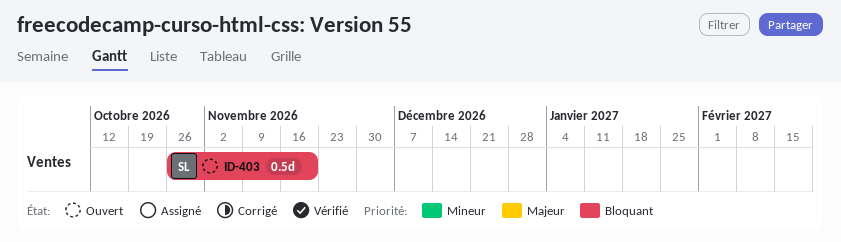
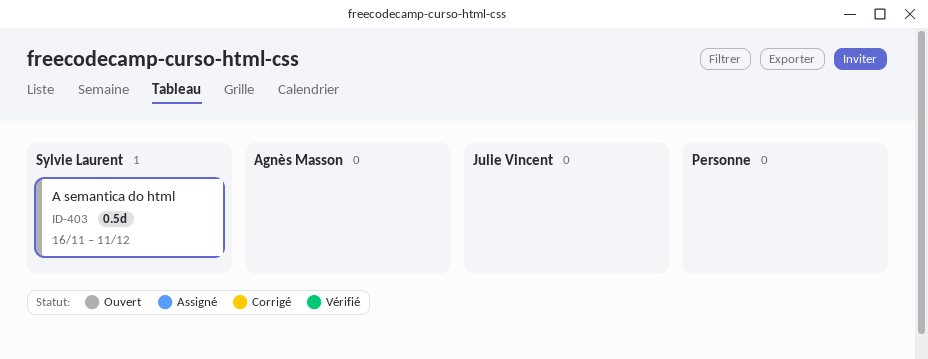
ID-403, start: Oct 26 -> Nov 16
ID-403, due: Nov 20 -> Dec 11

